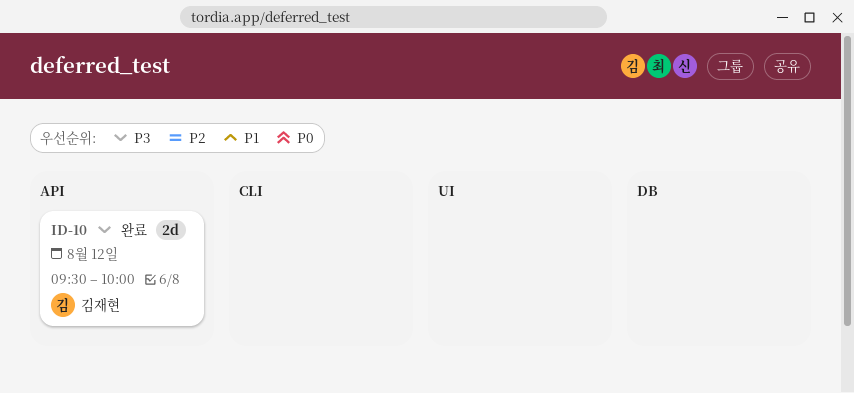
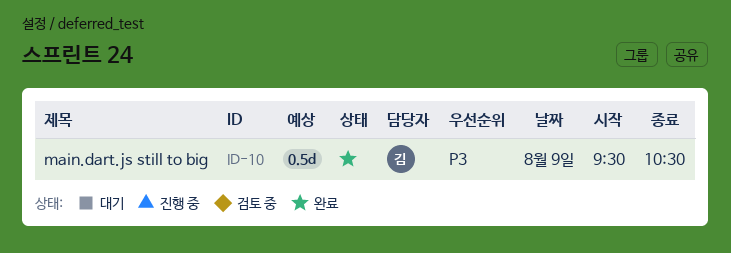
ID-10, estimate: 2d -> 0.5d
ID-10, day: Aug 12 -> Aug 9
ID-10, ends: 10:00 -> 10:30

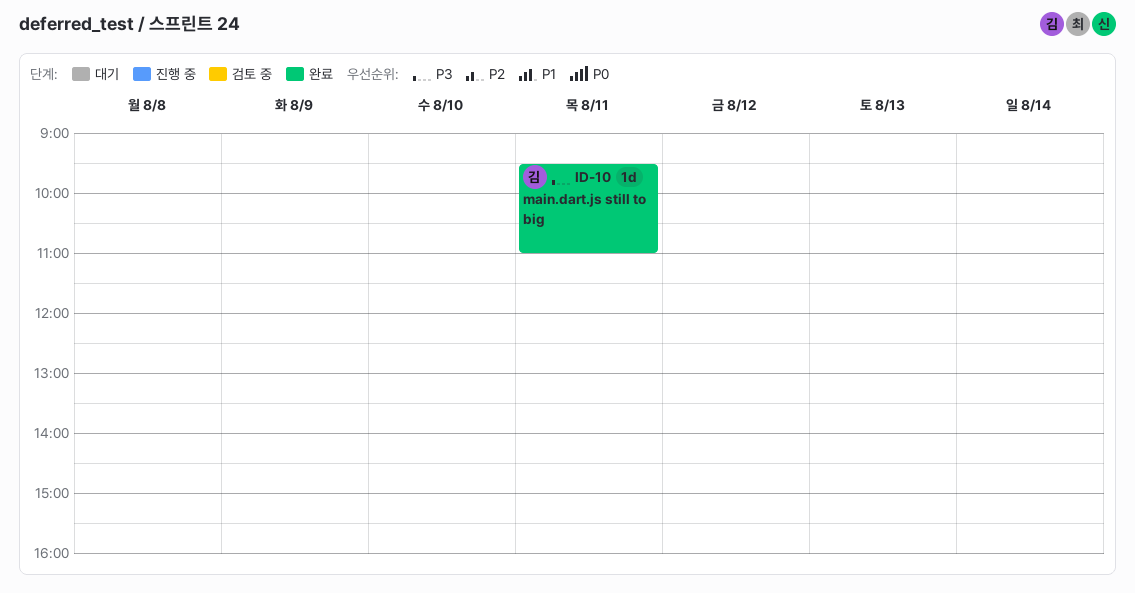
ID-10, estimate: 0.5d -> 1d
ID-10, day: Aug 9 -> Aug 11
ID-10, ends: 10:30 -> 11:00

